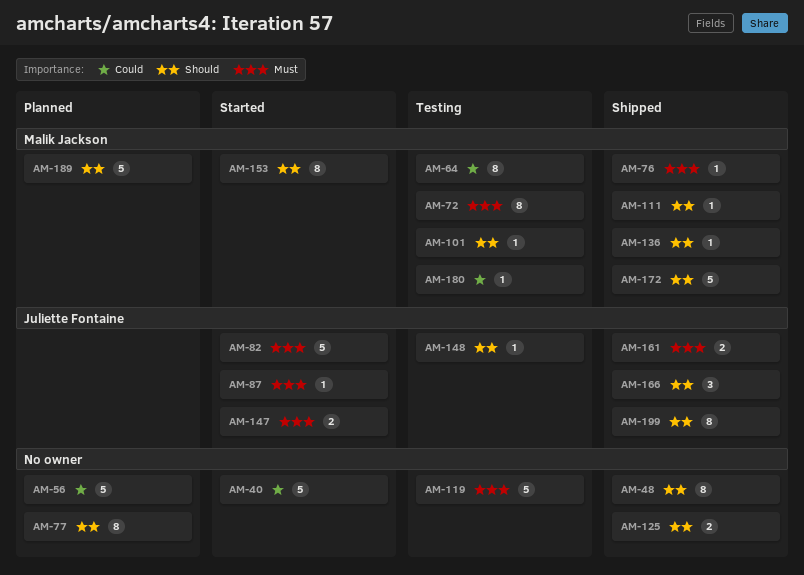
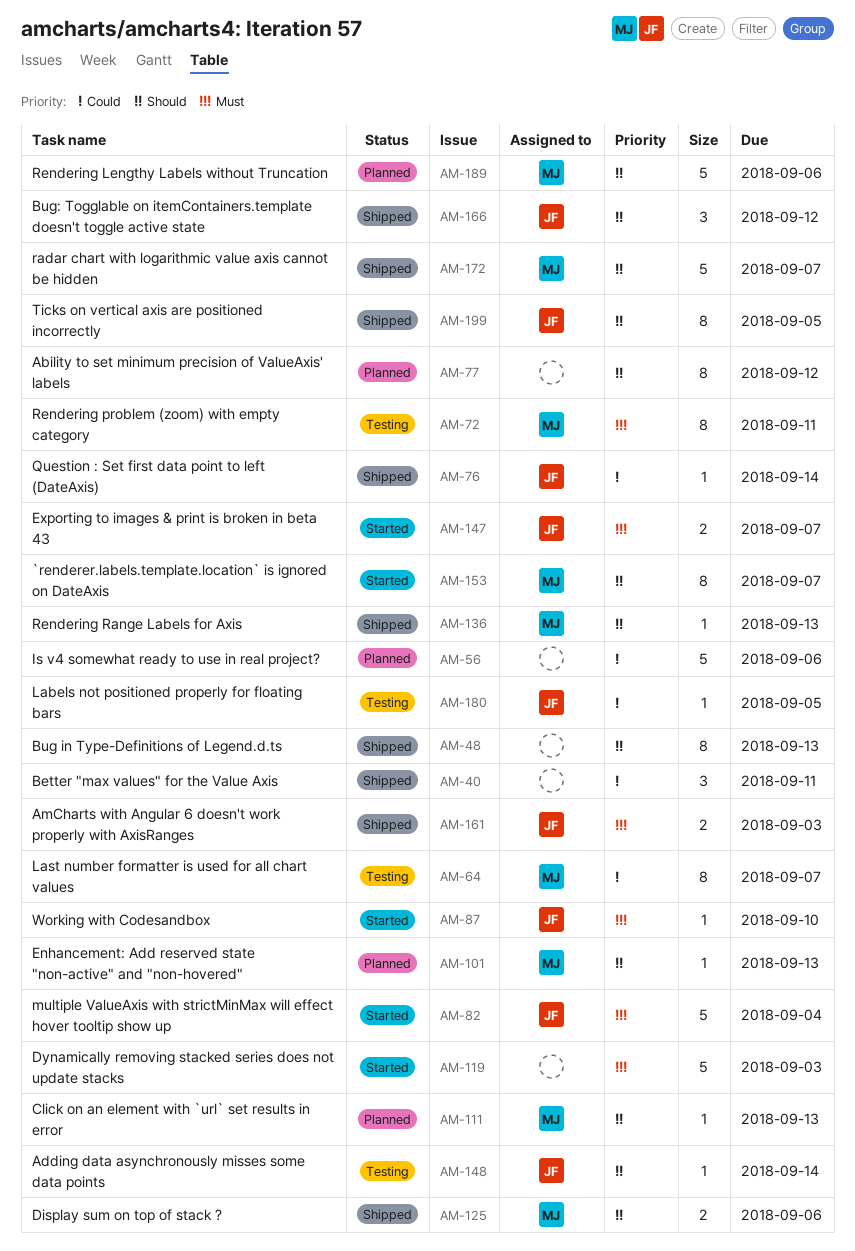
AM-40, status: Started -> Shipped
AM-40, estimate: 5 -> 3
AM-76, owner: Malik Jackson -> Juliette Fontaine
AM-76, priority: Must -> Could
AM-101, status: Testing -> Planned
AM-111, status: Shipped -> Planned
AM-119, status: Testing -> Started
AM-125, owner: none -> Malik Jackson
AM-180, owner: Malik Jackson -> Juliette Fontaine

